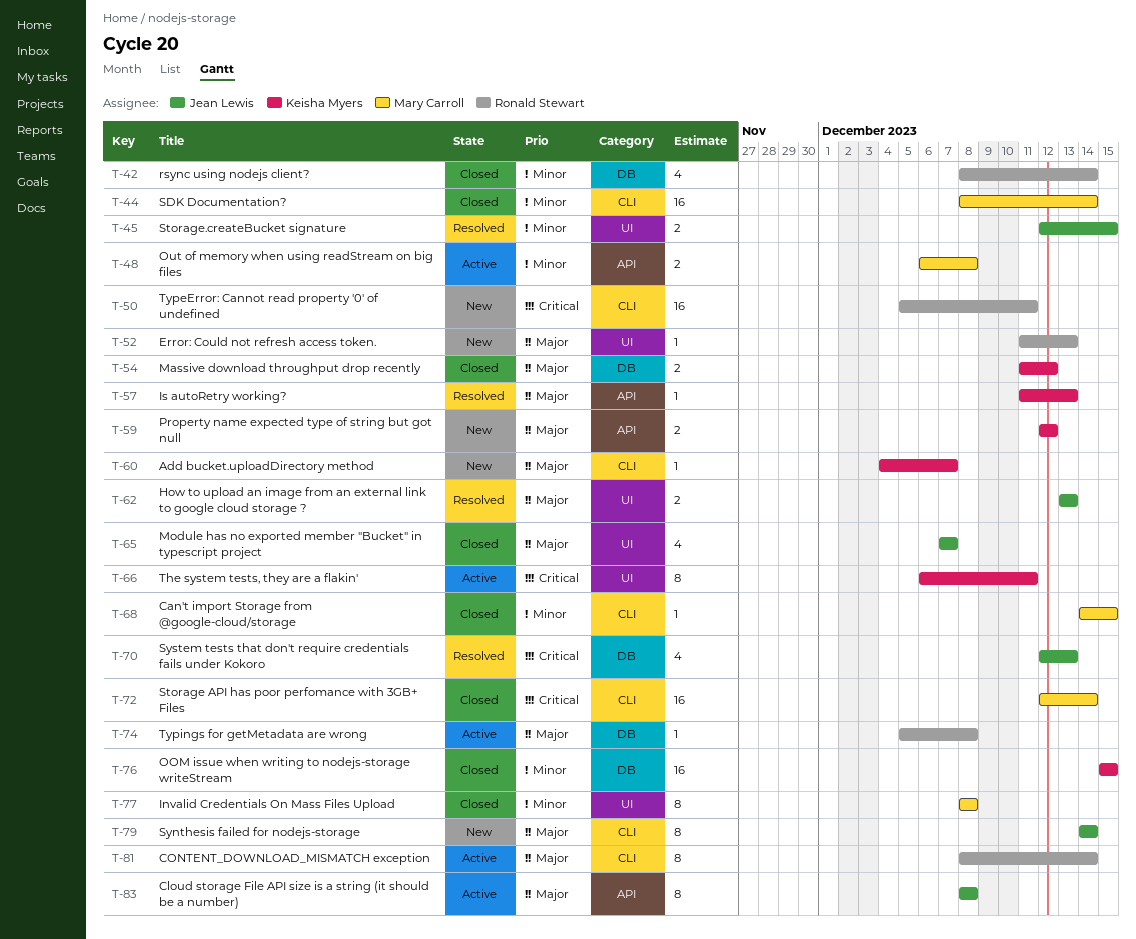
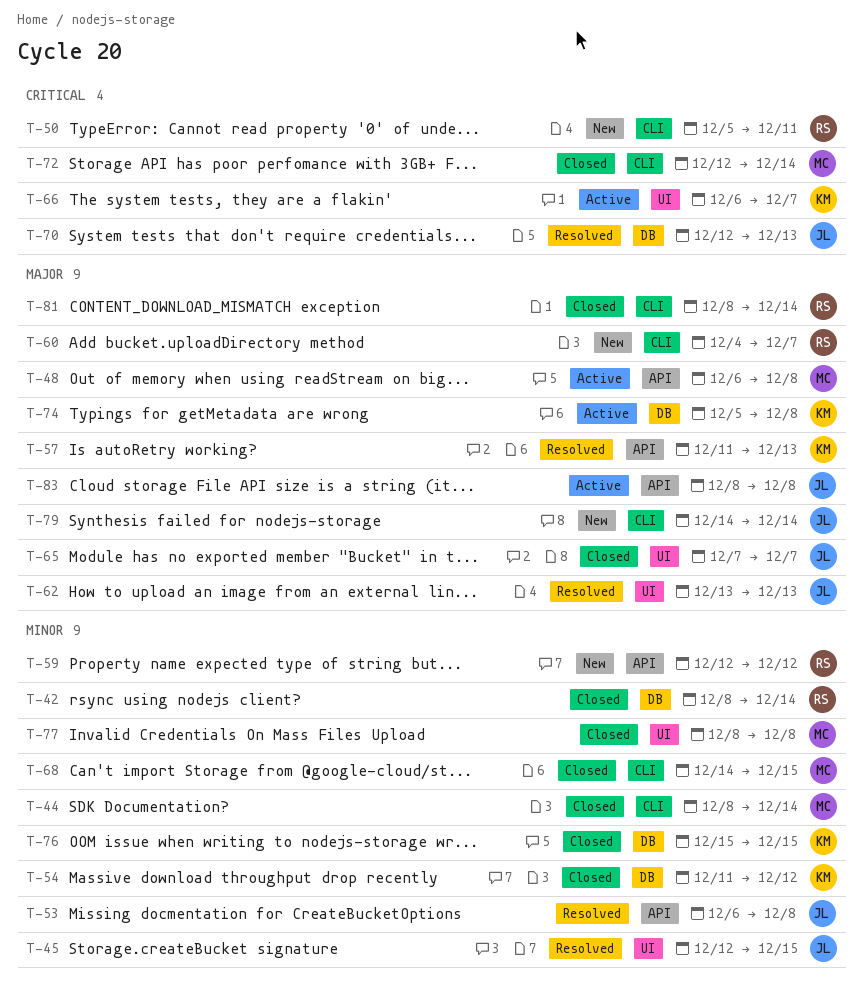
T-48, priority: Minor -> Major
T-52: present -> none
T-53: none -> present
T-54, priority: Major -> Minor
T-59, owner: Keisha Myers -> Ronald Stewart
T-59, priority: Major -> Minor
T-60, owner: Keisha Myers -> Ronald Stewart
T-66, due: Dec 11 -> Dec 7
T-74, owner: Ronald Stewart -> Keisha Myers
T-81, status: Active -> Closed

